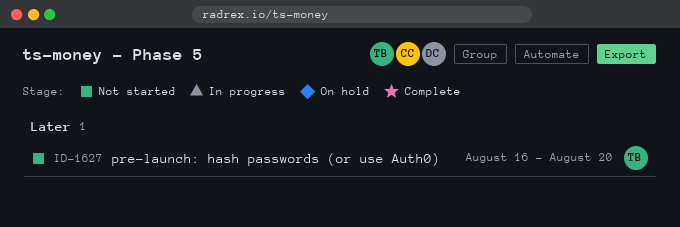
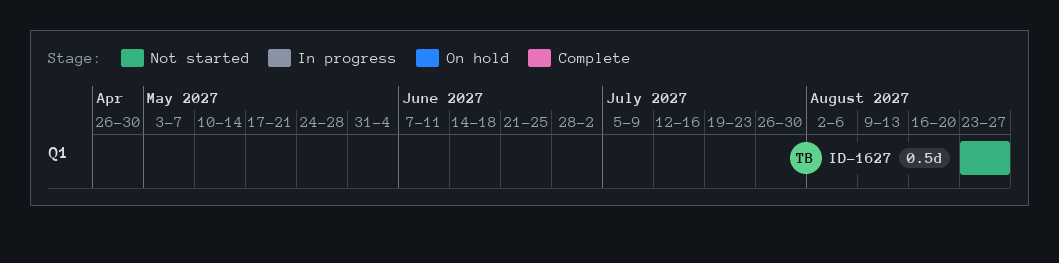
ID-1627, start: Aug 16 -> Aug 23
ID-1627, due: Aug 20 -> Aug 27

